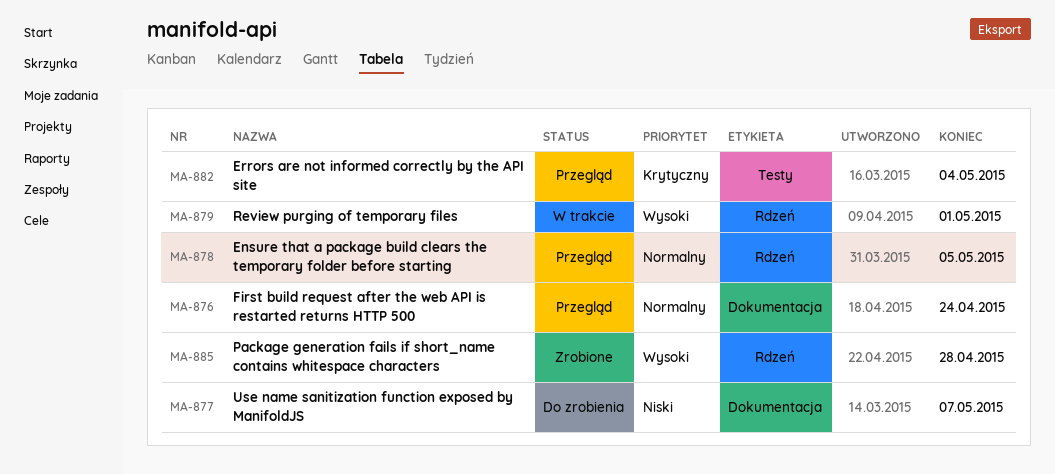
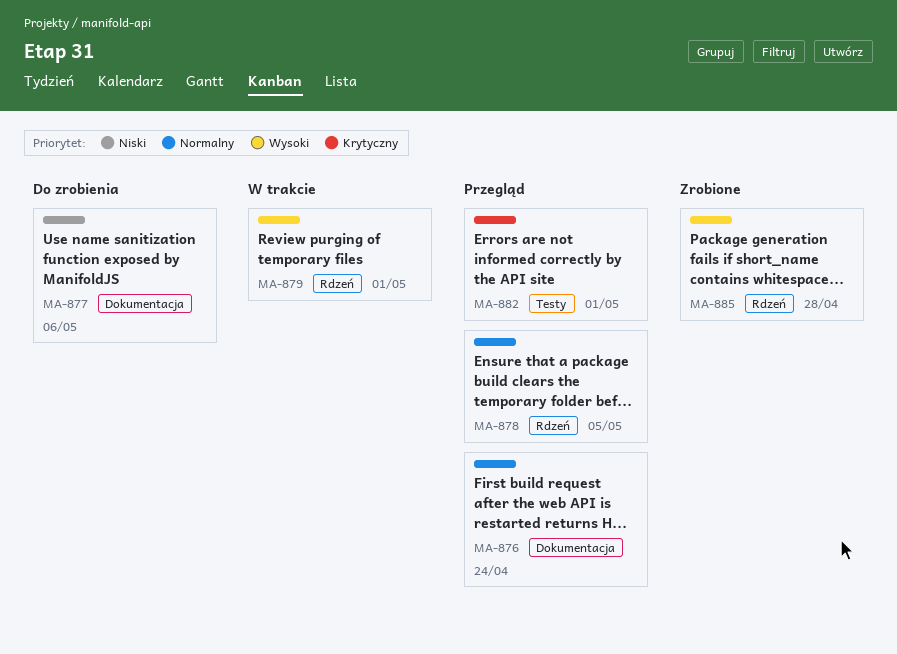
MA-877, due: May 7 -> May 6
MA-882, due: May 4 -> May 1

